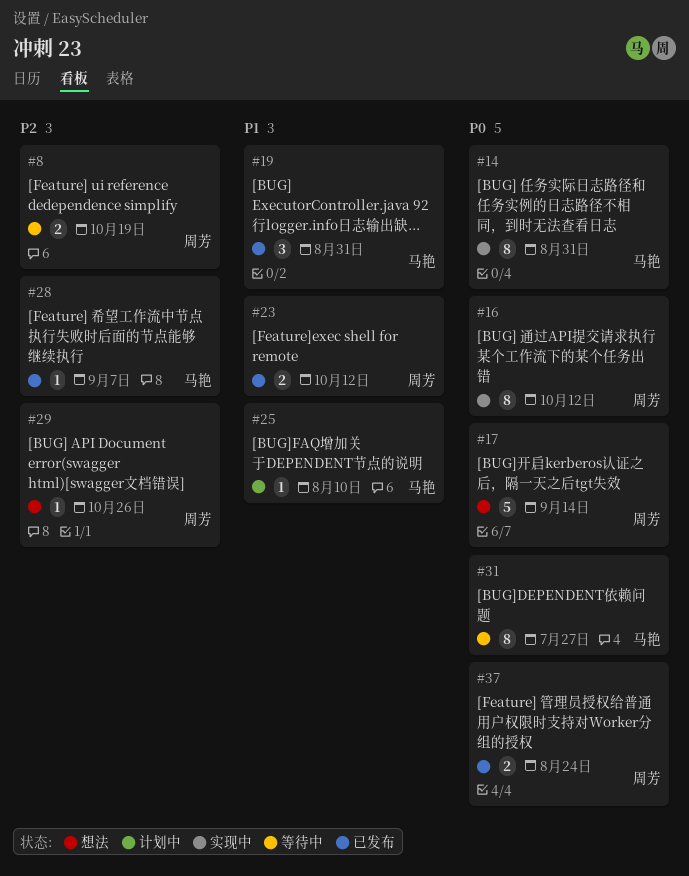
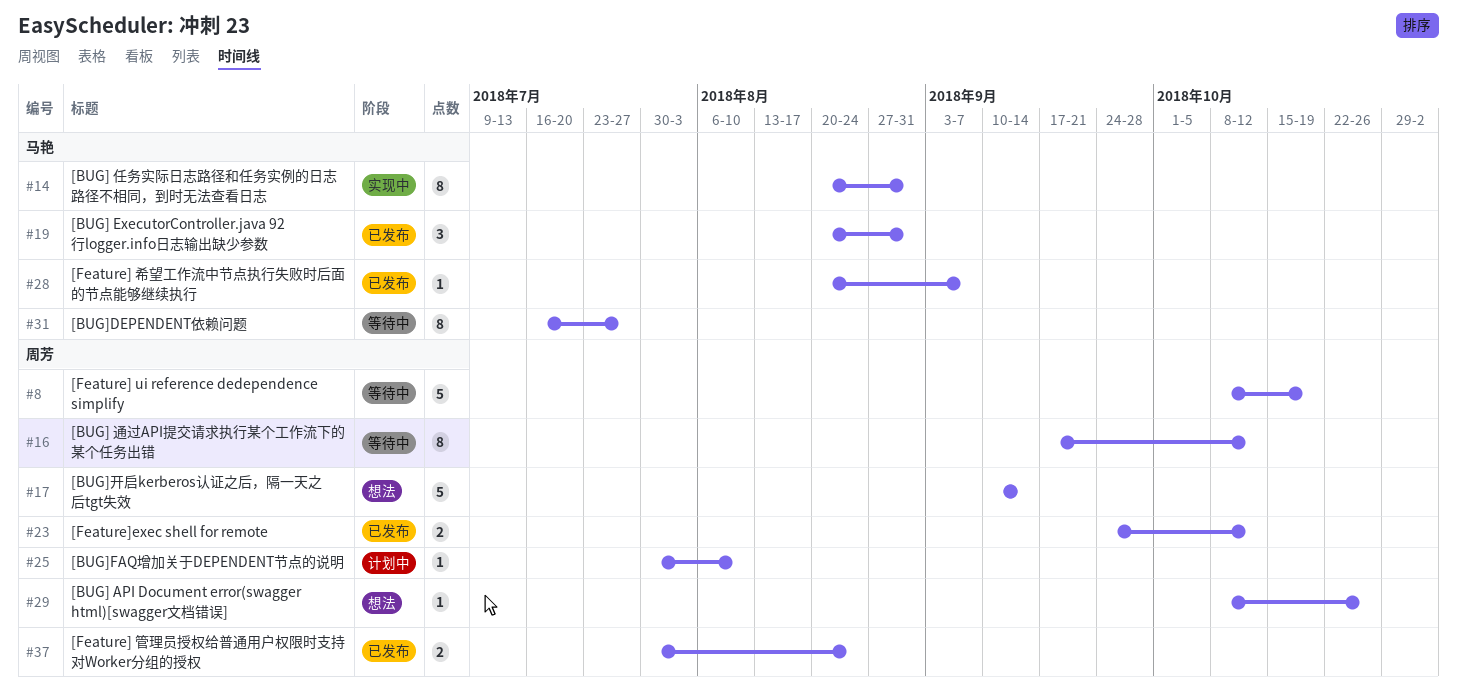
#8, estimate: 2 -> 5
#16, status: 实现中 -> 等待中
#25, owner: 马艳 -> 周芳

